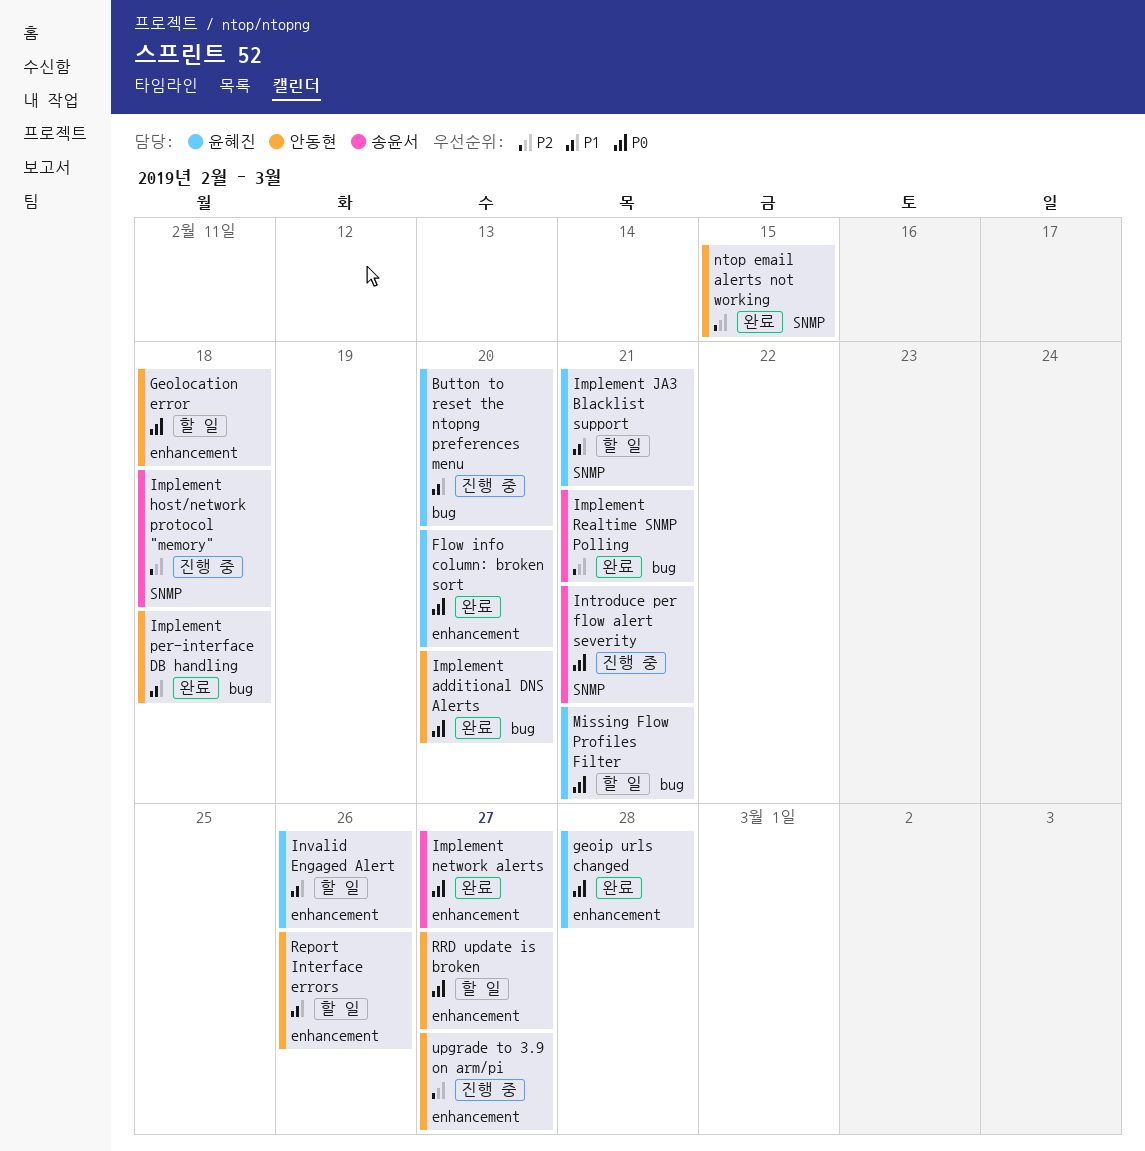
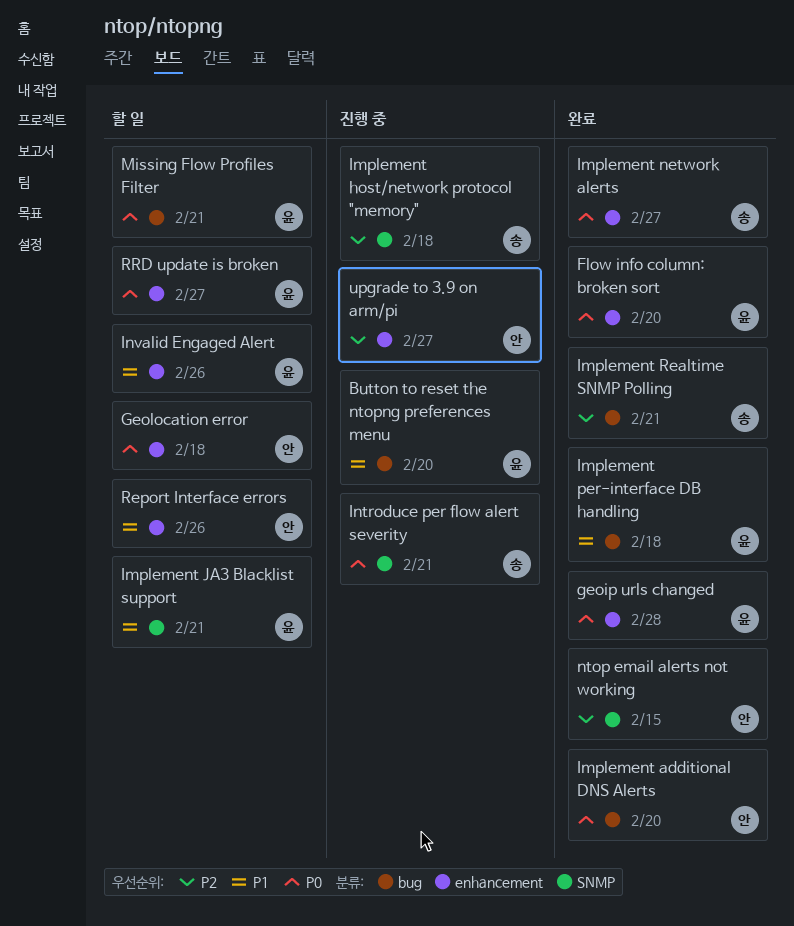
Implement per-interface DB handling, owner: 안동현 -> 윤혜진
RRD update is broken, owner: 안동현 -> 윤혜진

